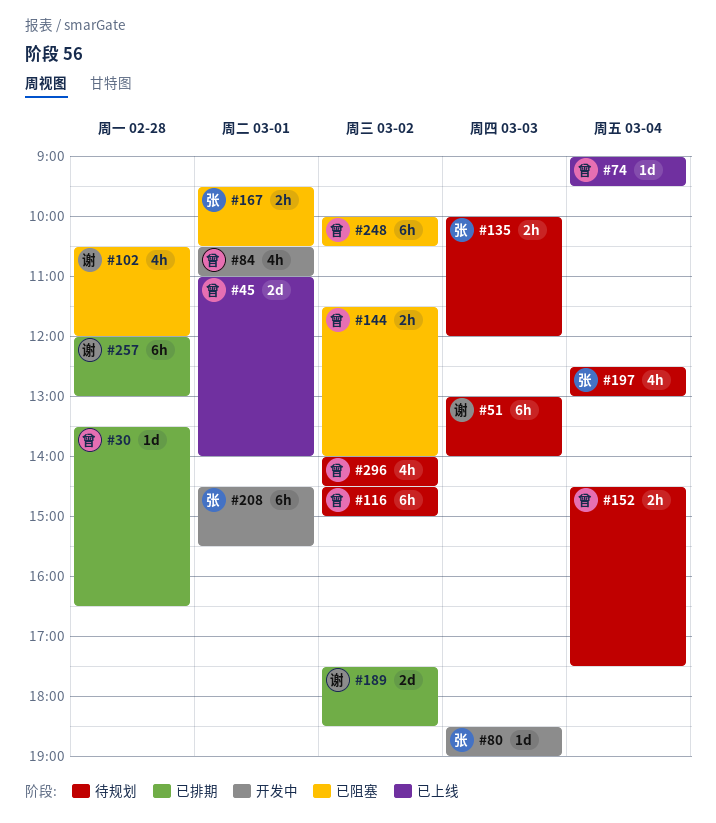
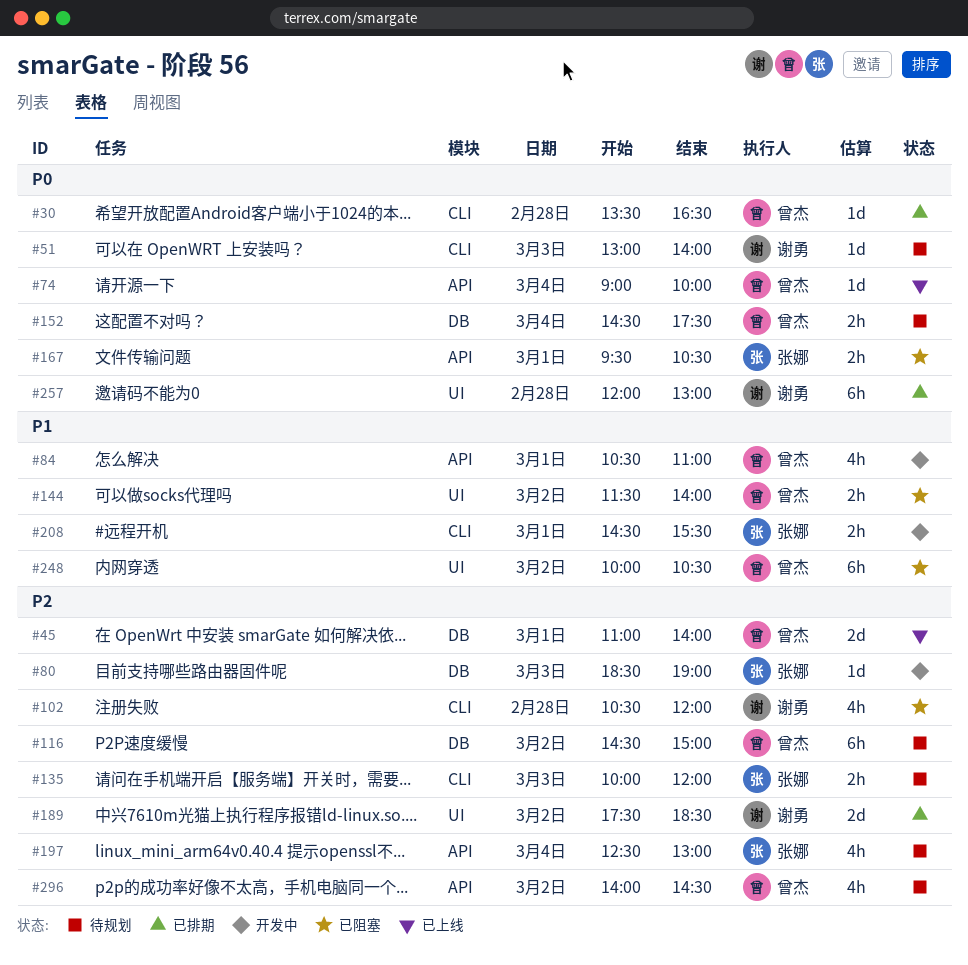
#51, estimate: 6h -> 1d
#74, ends: 09:30 -> 10:00
#208, estimate: 6h -> 2h

